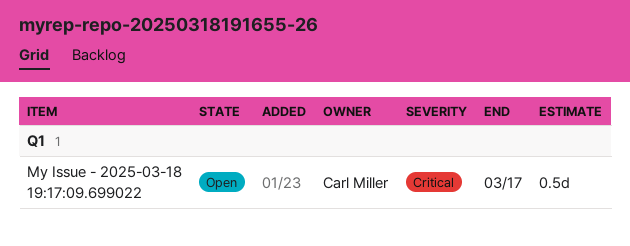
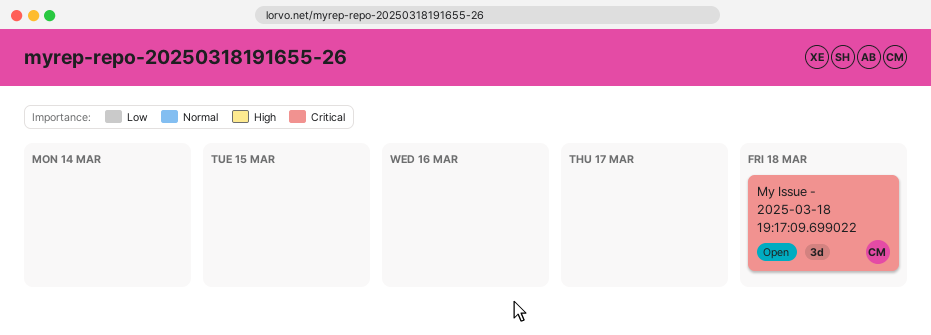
My Issue - 2025-03-18 19:17:09.699022, estimate: 0.5d -> 3d
My Issue - 2025-03-18 19:17:09.699022, due: Mar 17 -> Mar 18

